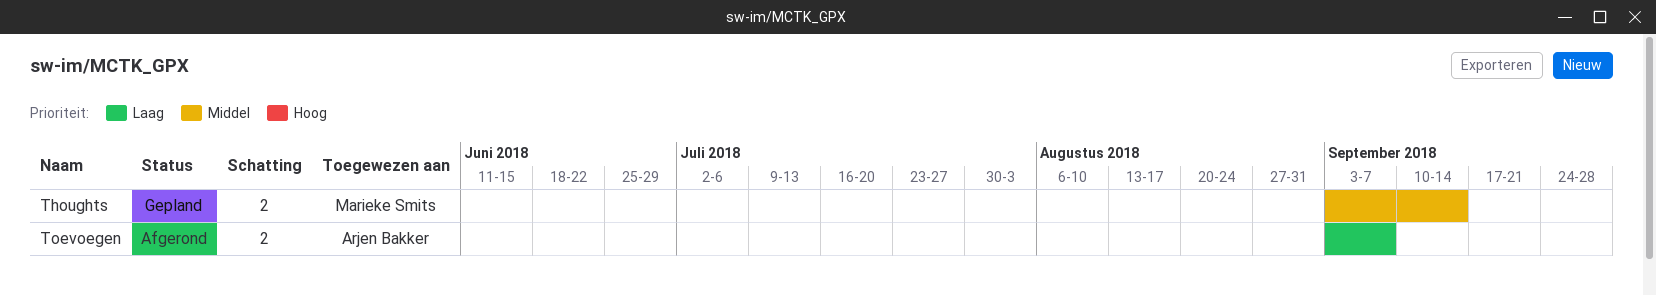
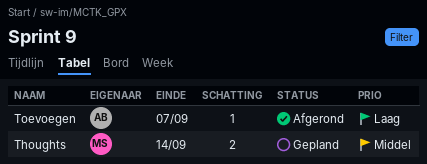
Toevoegen, estimate: 2 -> 1

